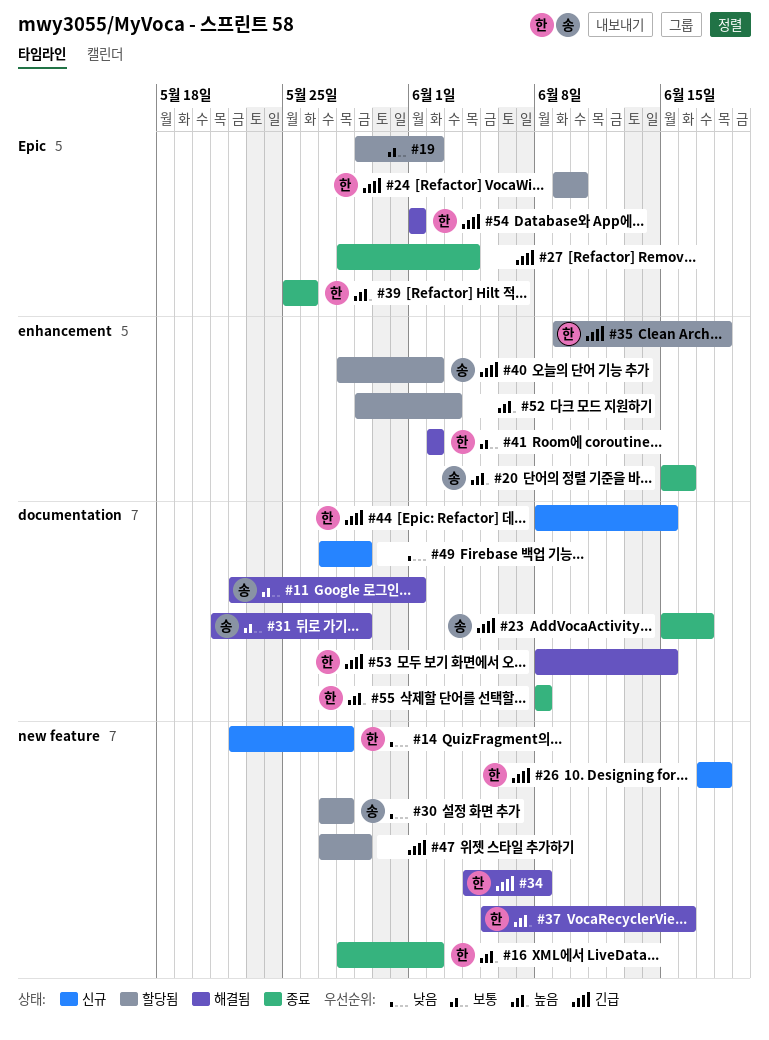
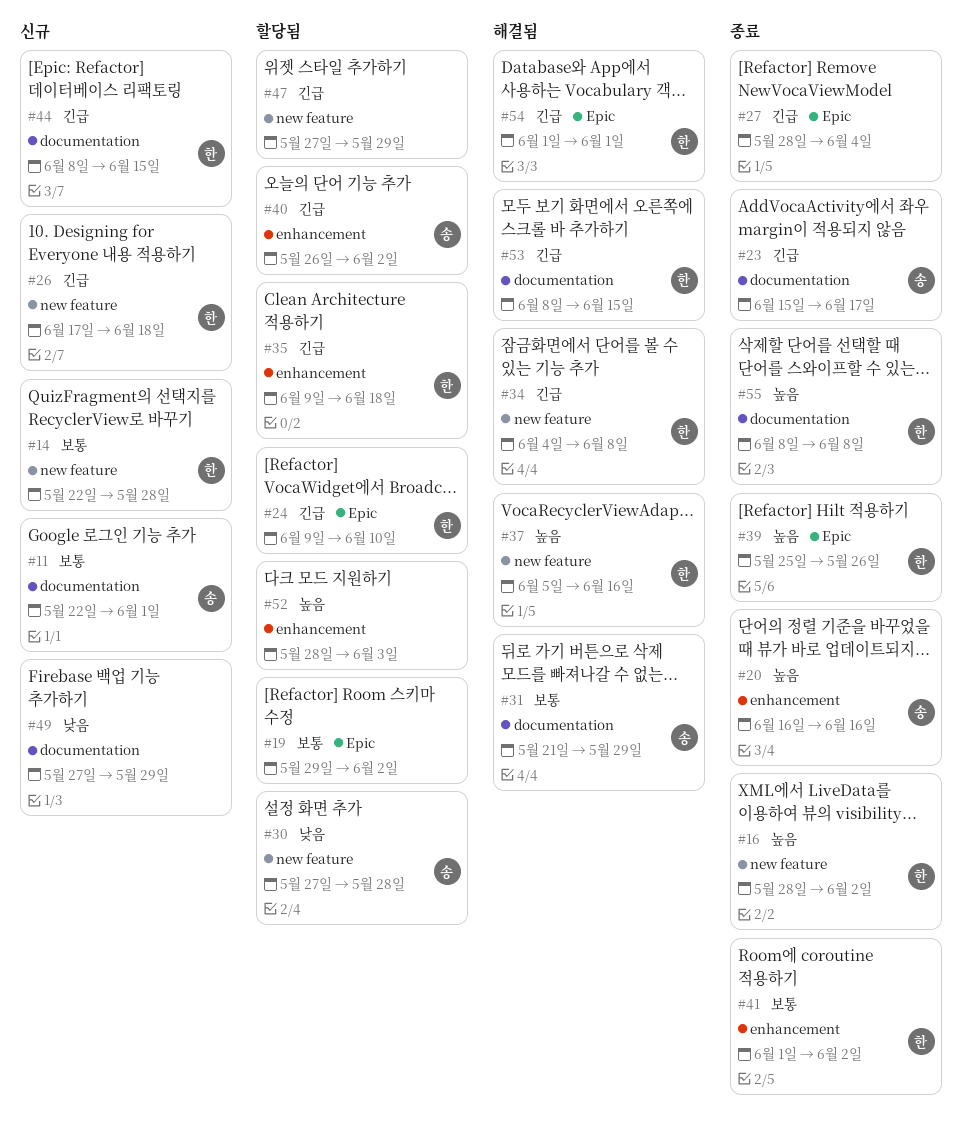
#11, status: 해결됨 -> 신규
#14, priority: 낮음 -> 보통
#20, start: Jun 15 -> Jun 16
#40, start: May 28 -> May 26
#41, status: 해결됨 -> 종료
#41, start: Jun 2 -> Jun 1
#52, start: May 29 -> May 28

